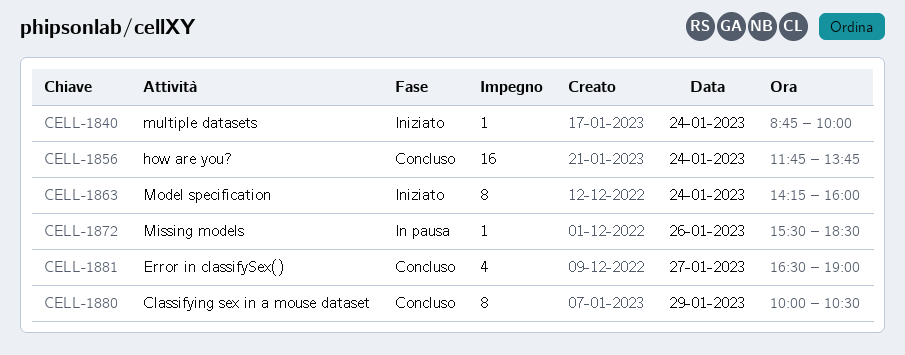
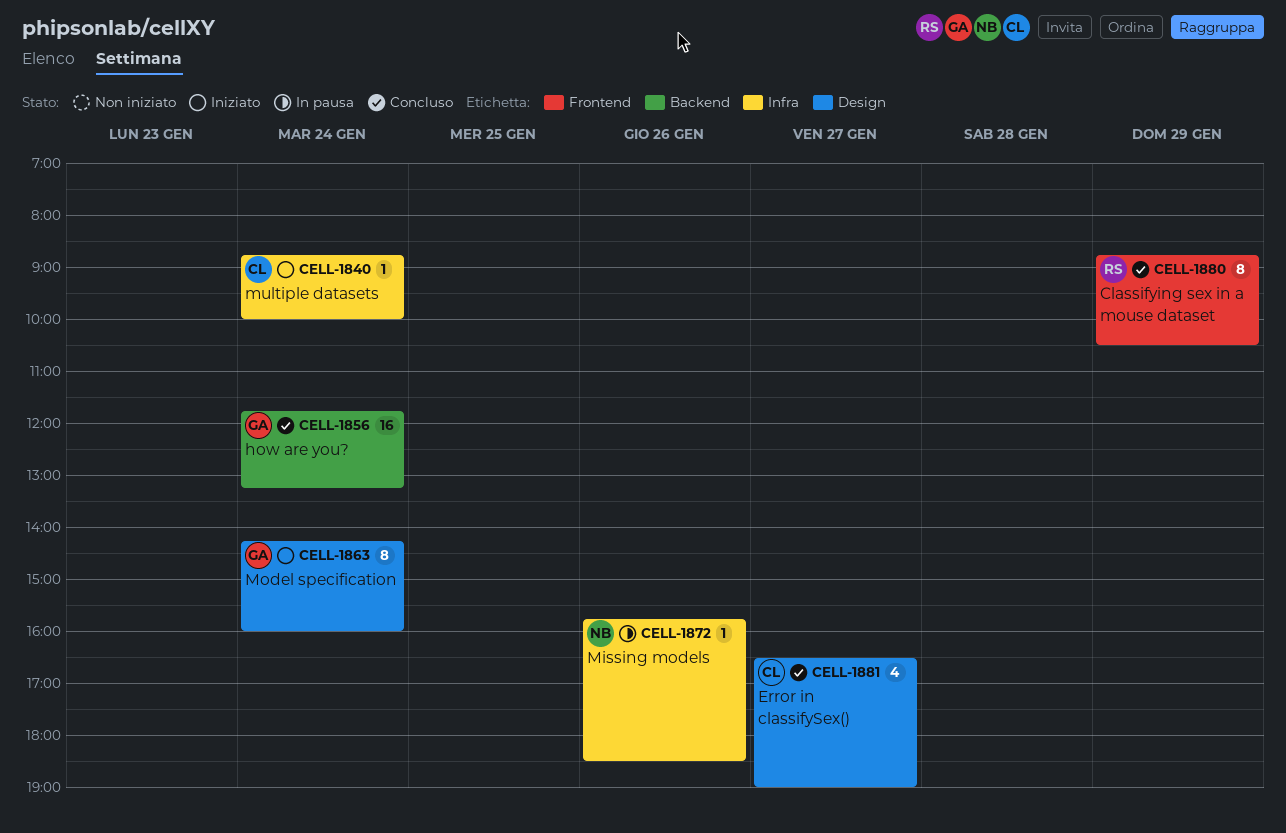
CELL-1856, ends: 13:45 -> 13:15
CELL-1872, begins: 15:30 -> 15:45
CELL-1880, begins: 10:00 -> 08:45

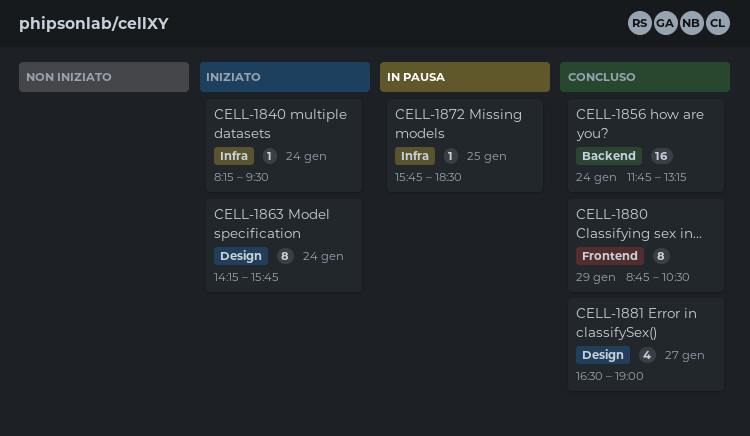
CELL-1840, begins: 08:45 -> 08:15
CELL-1840, ends: 10:00 -> 09:30
CELL-1863, ends: 16:00 -> 15:45
CELL-1872, day: Jan 26 -> Jan 25

